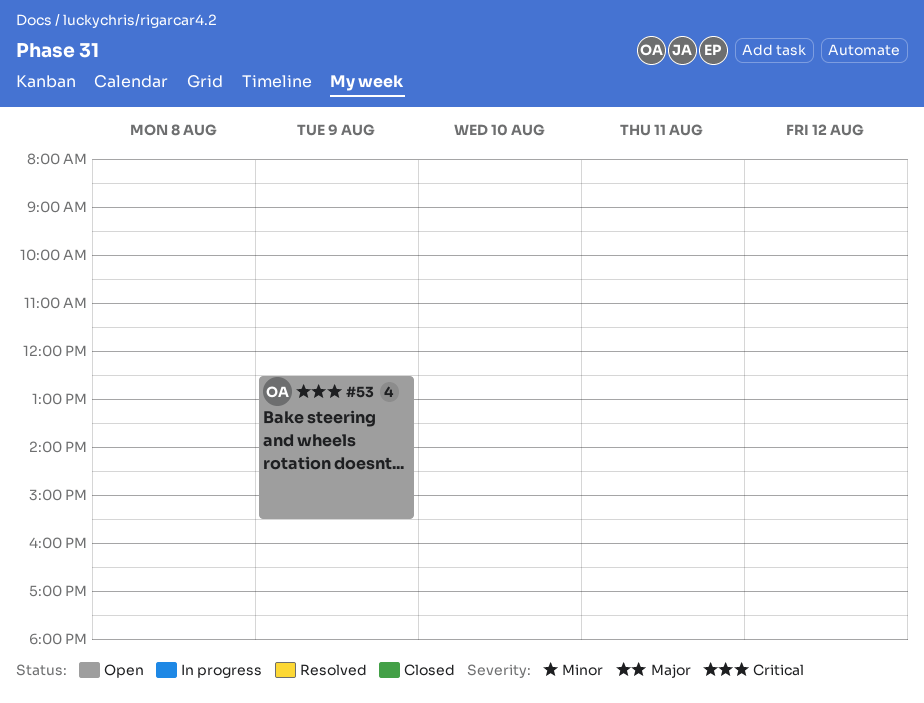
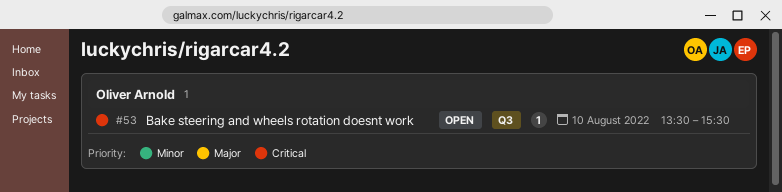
#53, estimate: 4 -> 1
#53, day: Aug 9 -> Aug 10
#53, begins: 12:30 -> 13:30

